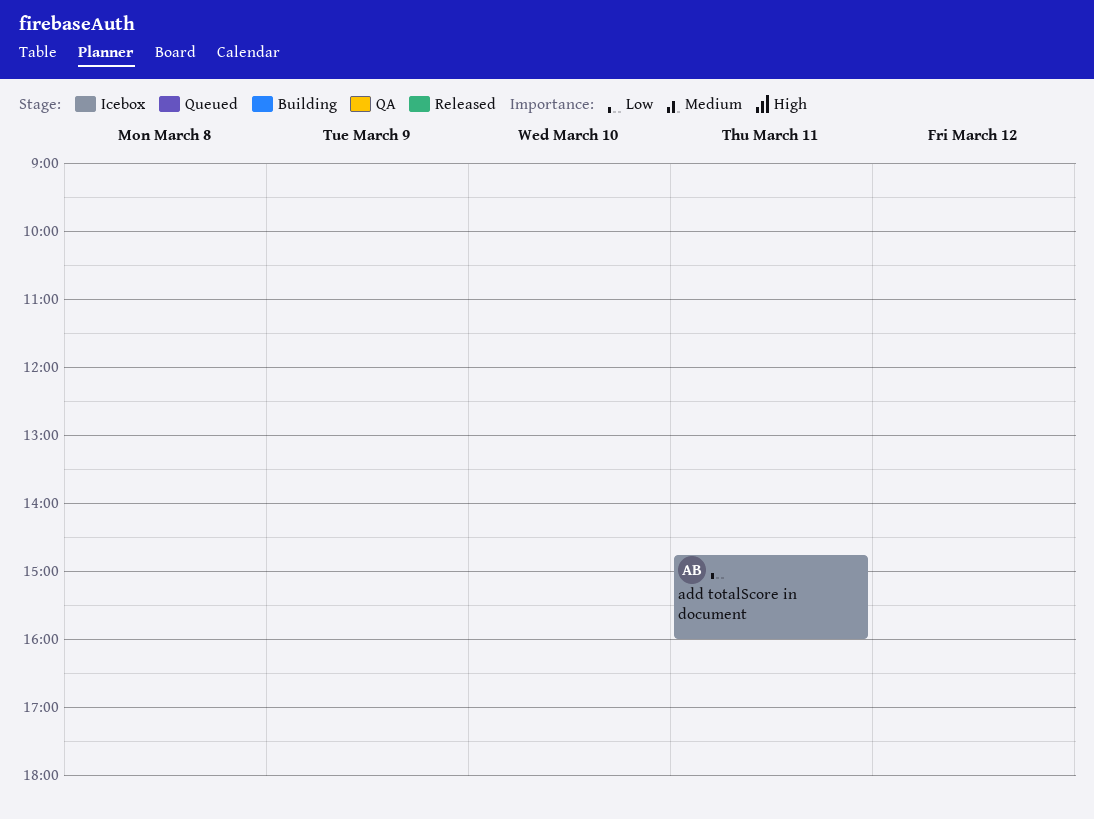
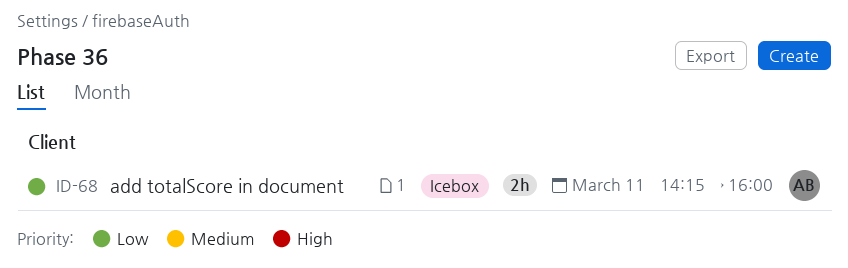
add totalScore in document, begins: 14:45 -> 14:15

